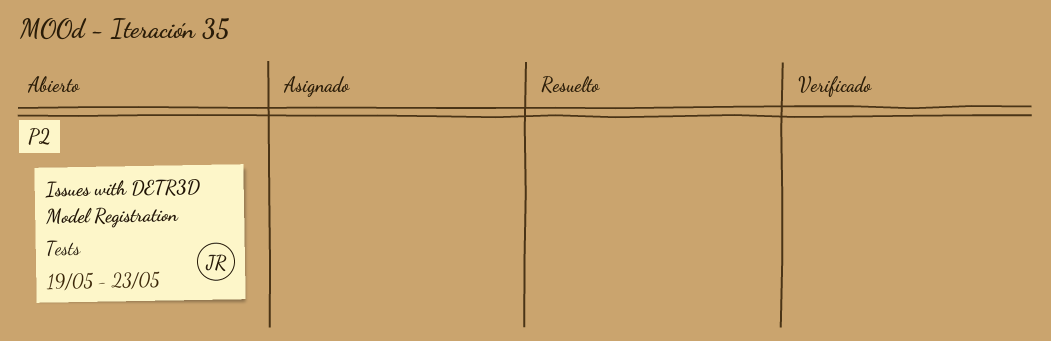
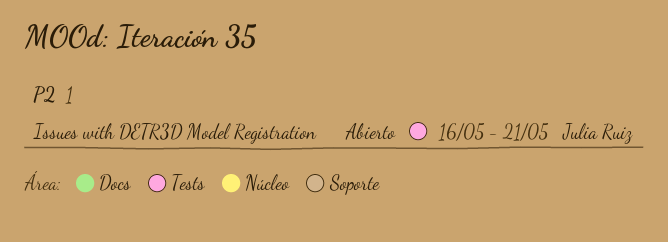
Issues with DETR3D Model Registration, start: May 19 -> May 16
Issues with DETR3D Model Registration, due: May 23 -> May 21

